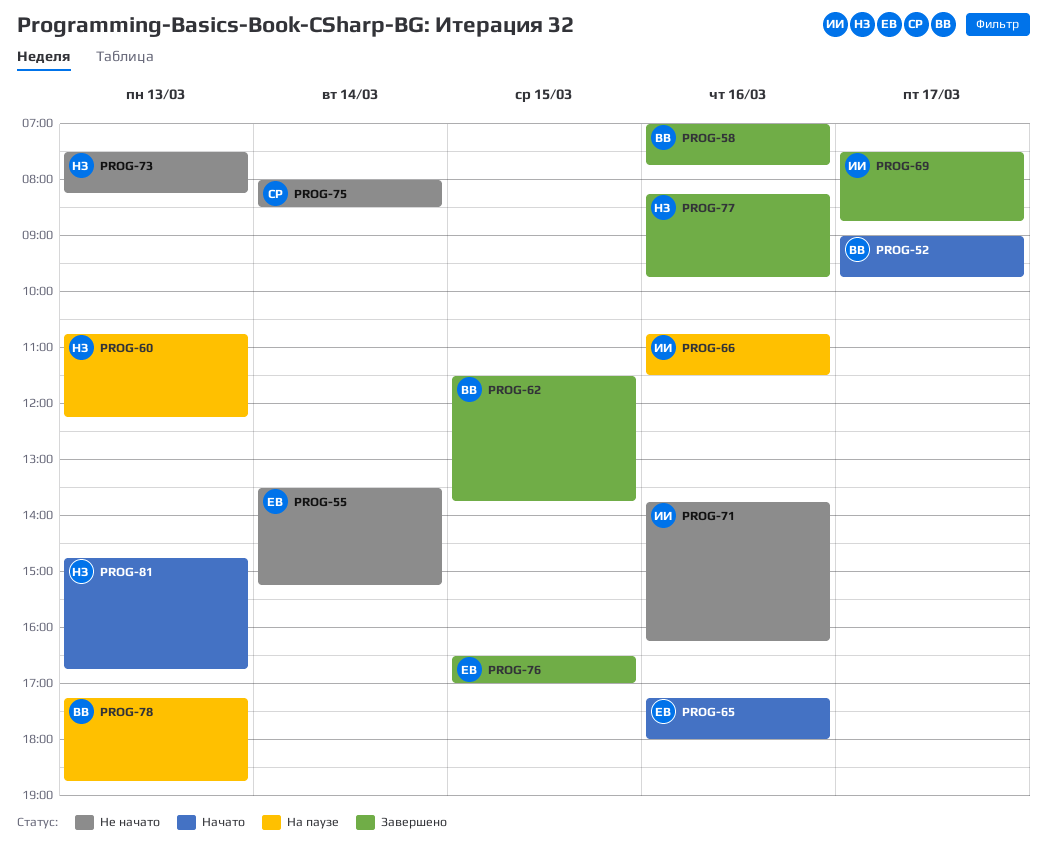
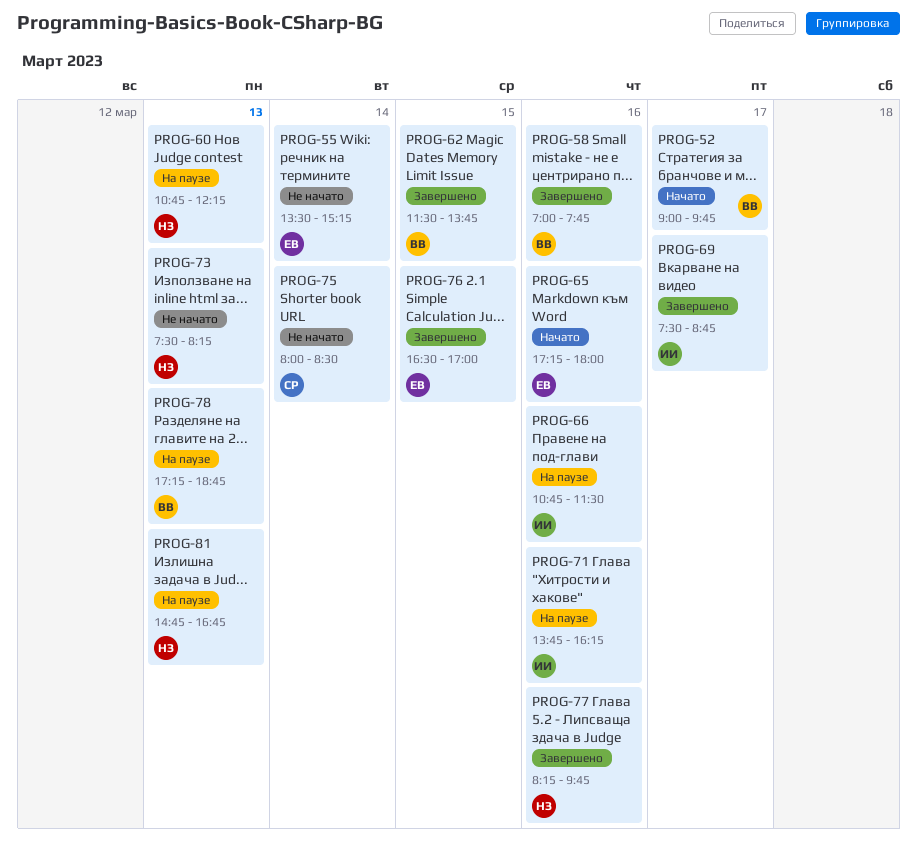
PROG-71, status: Не начато -> На паузе
PROG-81, status: Начато -> На паузе

